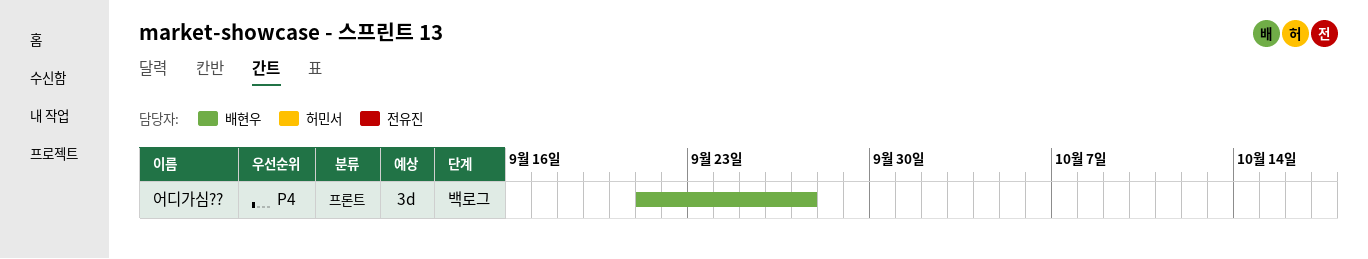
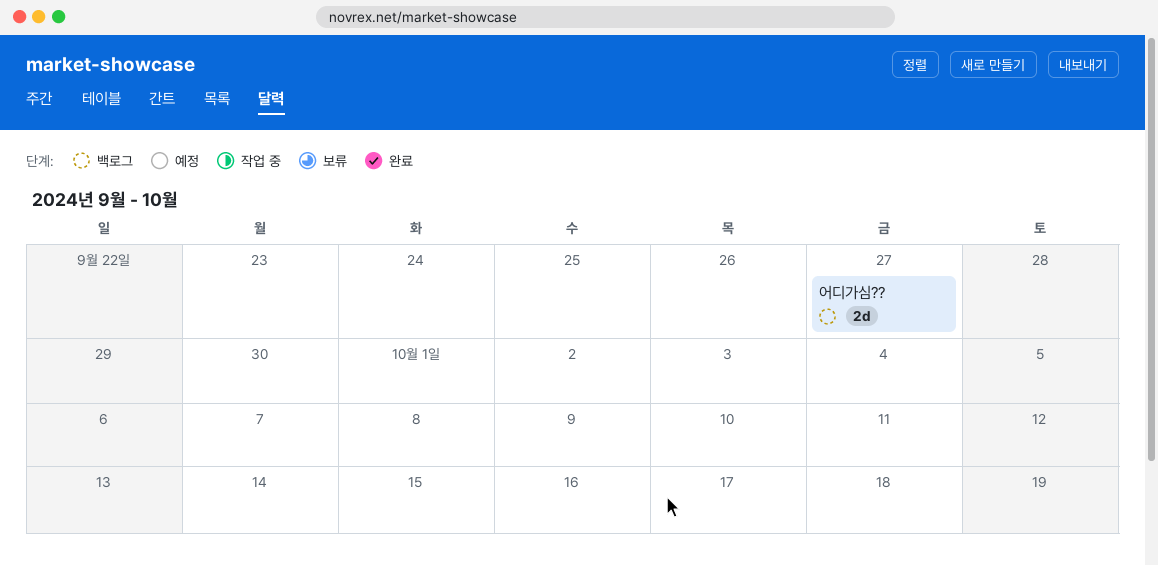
어디가심??, estimate: 3d -> 2d

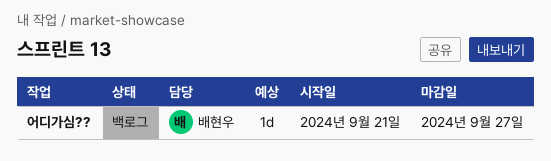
어디가심??, estimate: 2d -> 1d

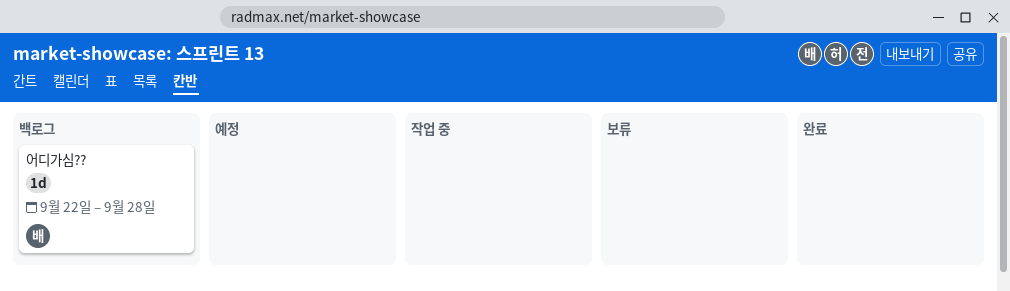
어디가심??, start: Sep 21 -> Sep 22
어디가심??, due: Sep 27 -> Sep 28

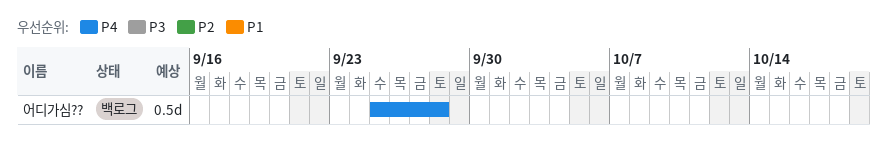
어디가심??, estimate: 1d -> 0.5d
어디가심??, start: Sep 22 -> Sep 25

